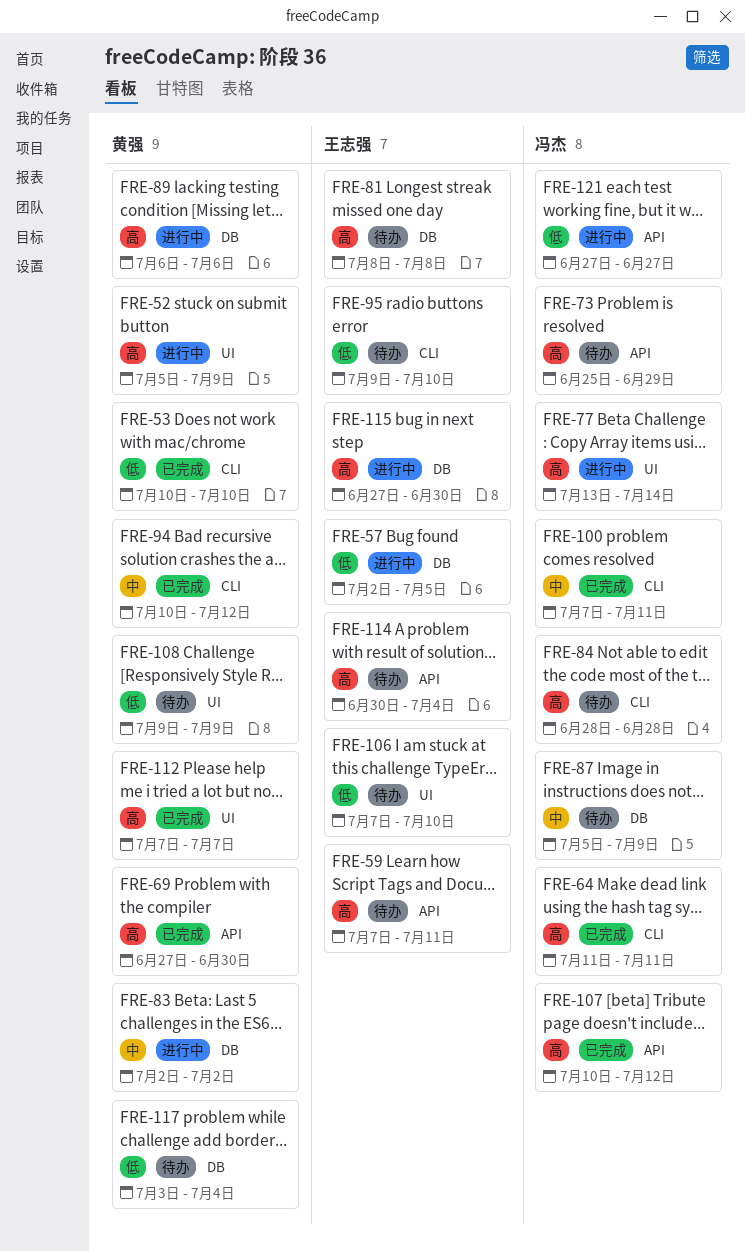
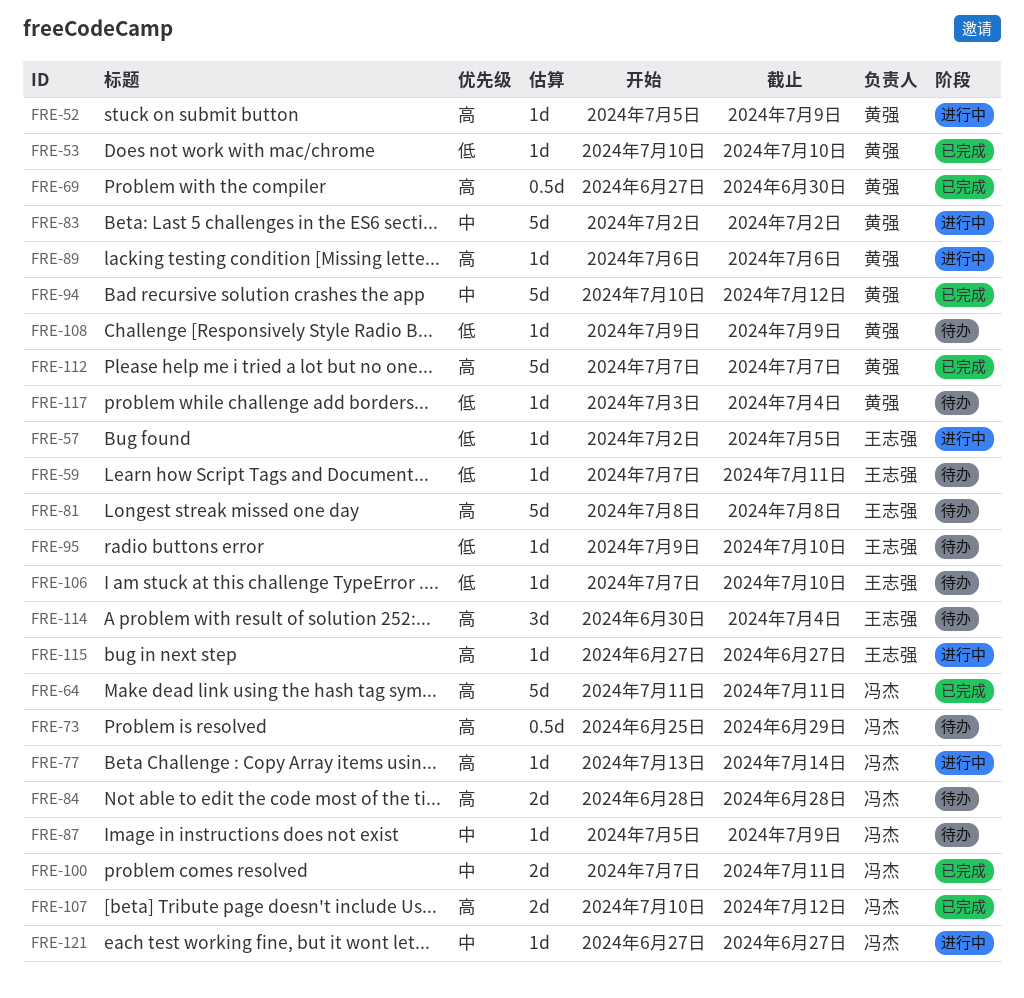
FRE-59, priority: 高 -> 低
FRE-115, due: Jun 30 -> Jun 27
FRE-121, priority: 低 -> 中

